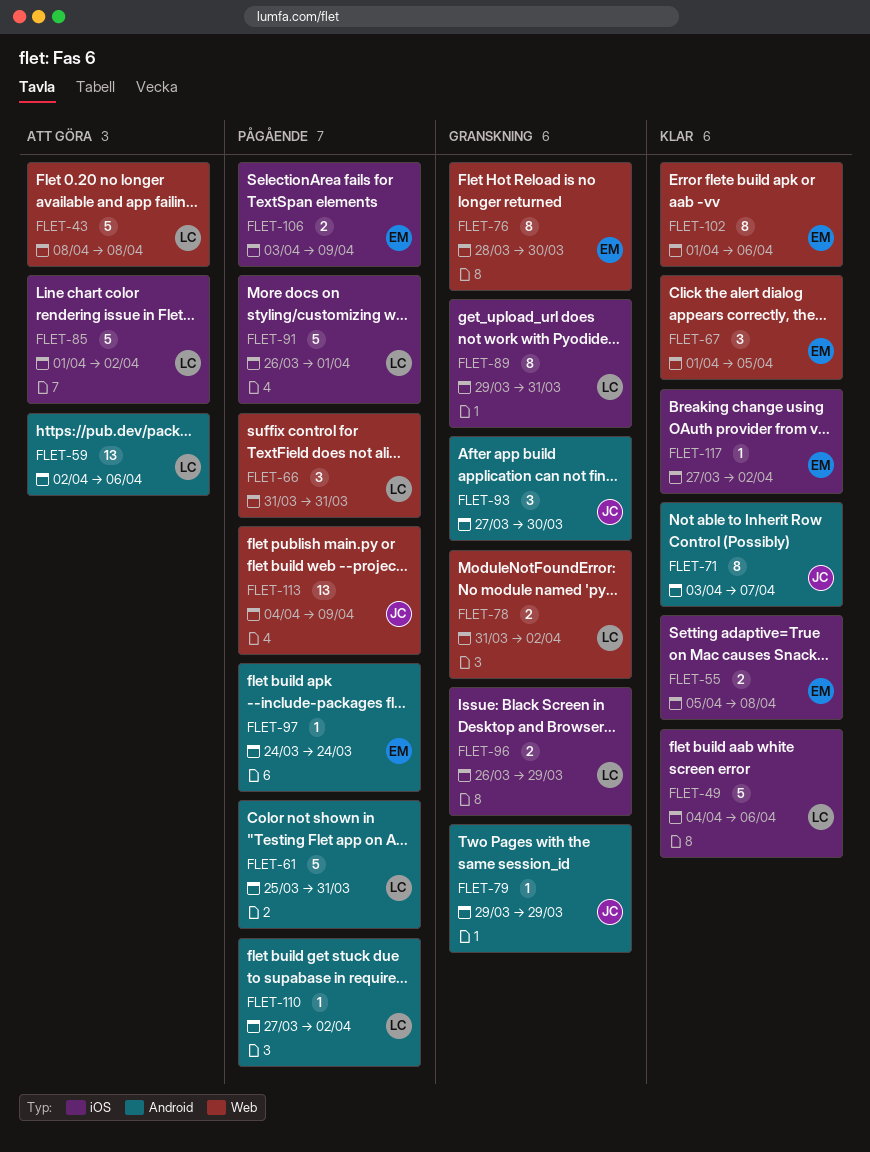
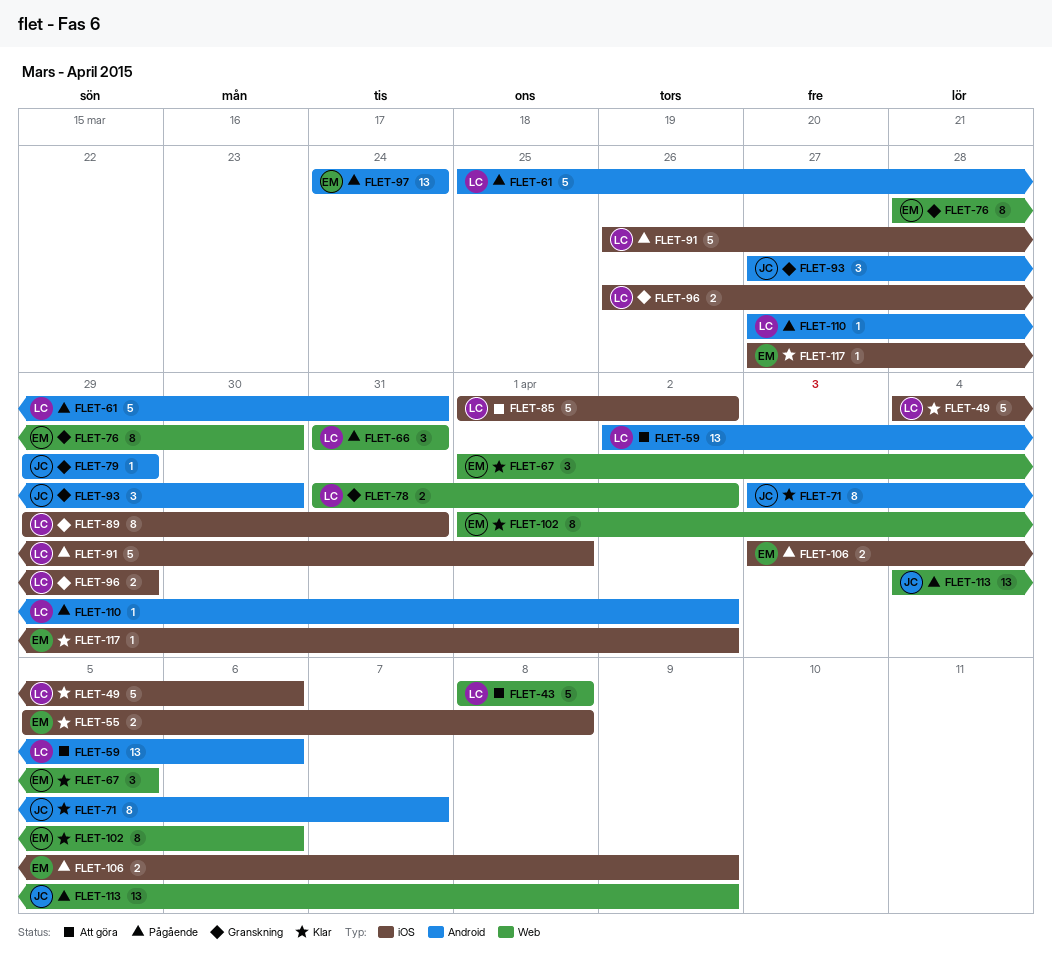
FLET-97, estimate: 1 -> 13

